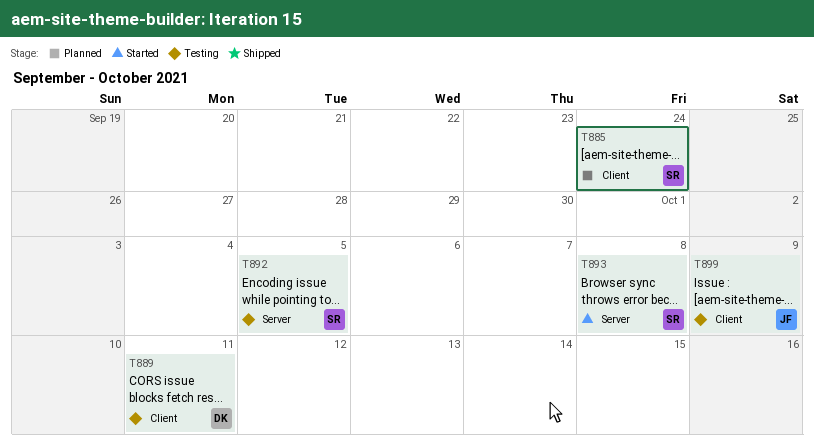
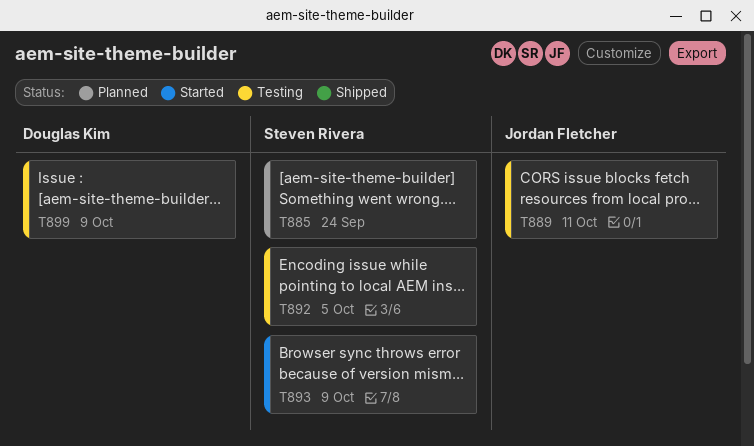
T889, owner: Douglas Kim -> Jordan Fletcher
T893, due: Oct 8 -> Oct 9
T899, owner: Jordan Fletcher -> Douglas Kim

